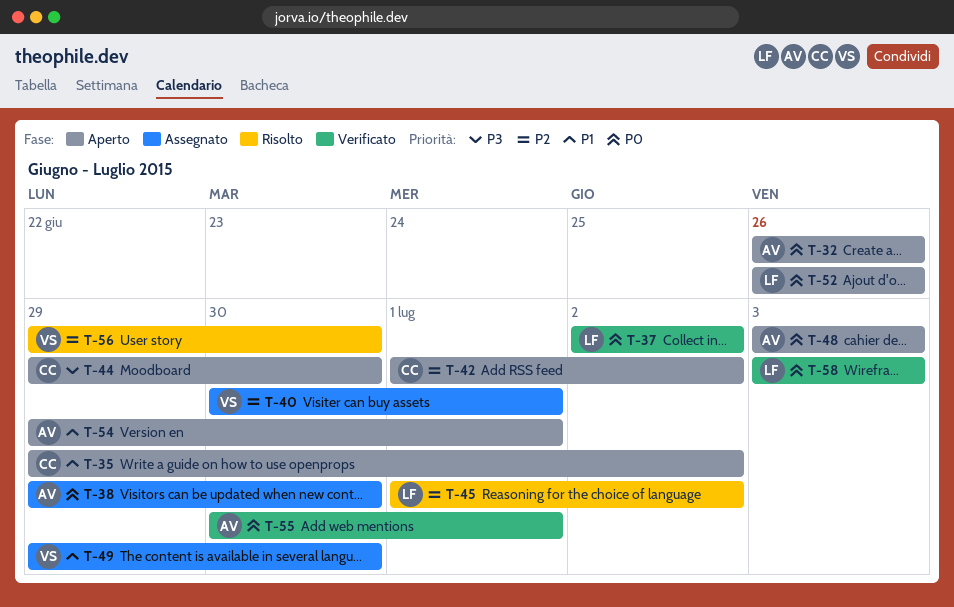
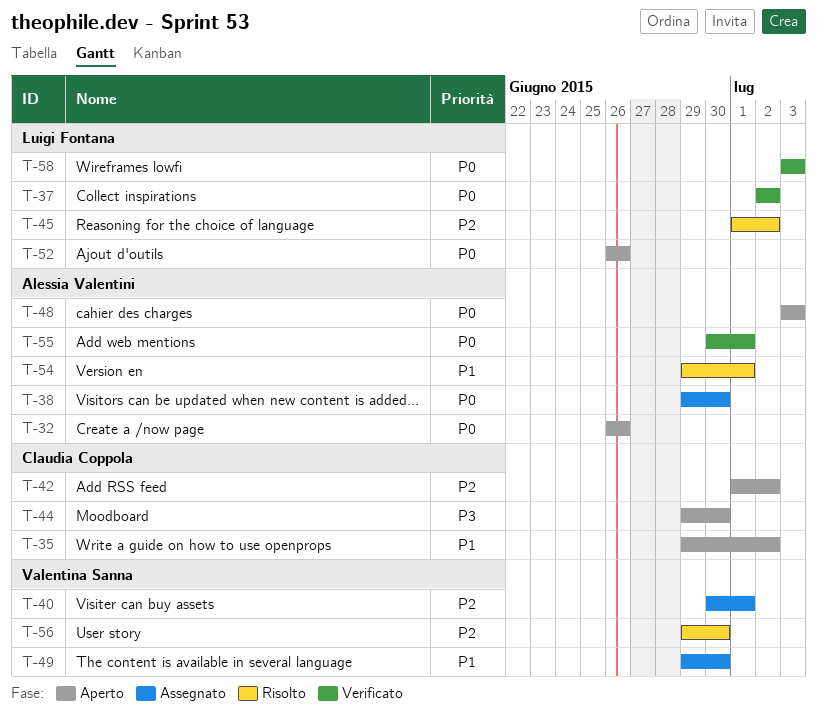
T-54, status: Aperto -> Risolto

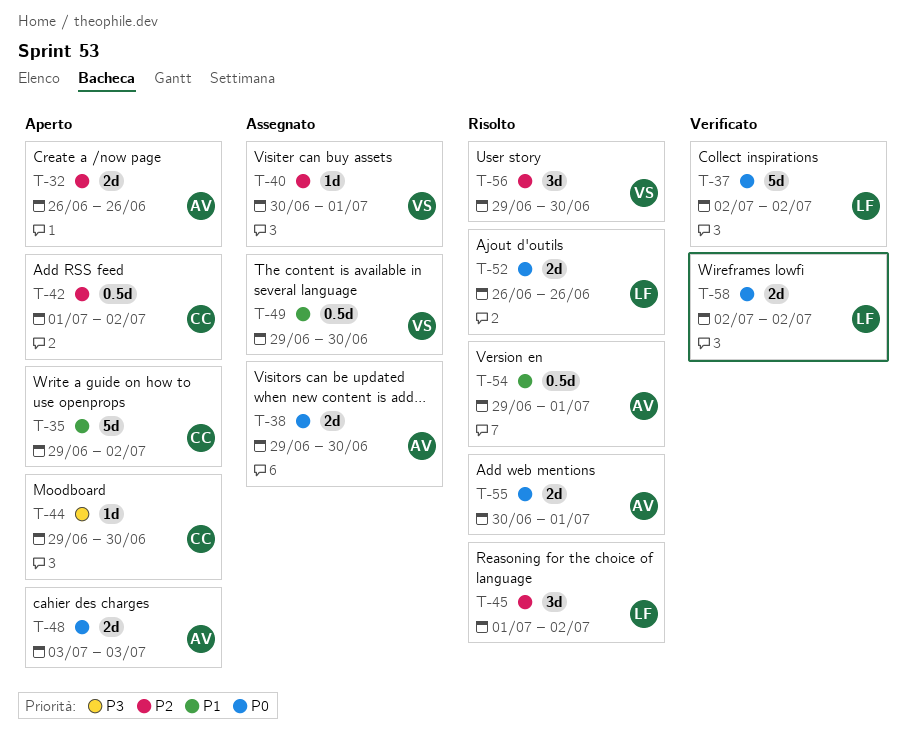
T-32, priority: P0 -> P2
T-52, status: Aperto -> Risolto
T-55, status: Verificato -> Risolto
T-58, start: Jul 3 -> Jul 2
T-58, due: Jul 3 -> Jul 2

